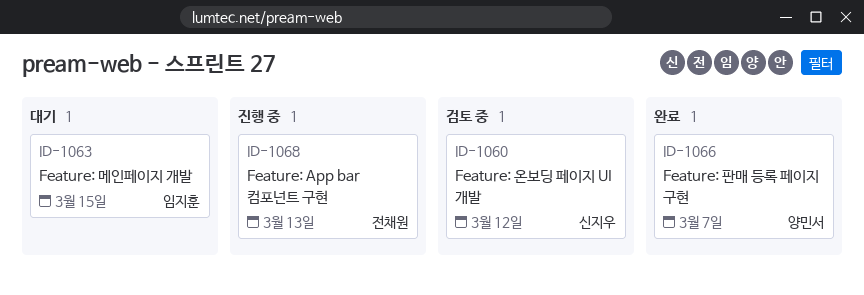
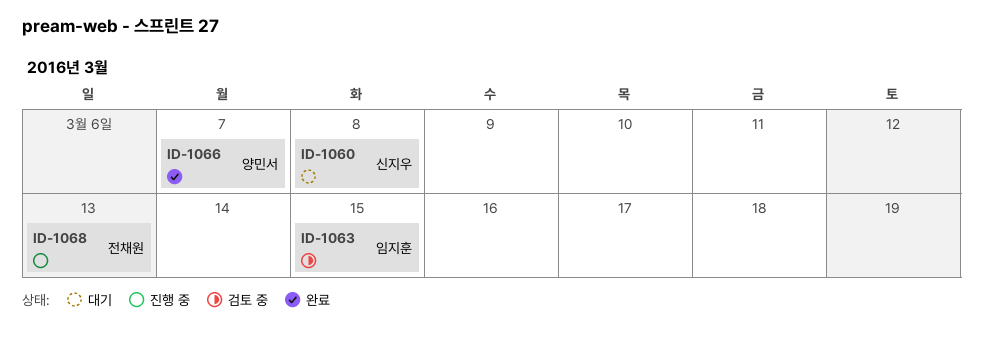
ID-1060, status: 검토 중 -> 대기
ID-1060, due: Mar 12 -> Mar 8
ID-1063, status: 대기 -> 검토 중

